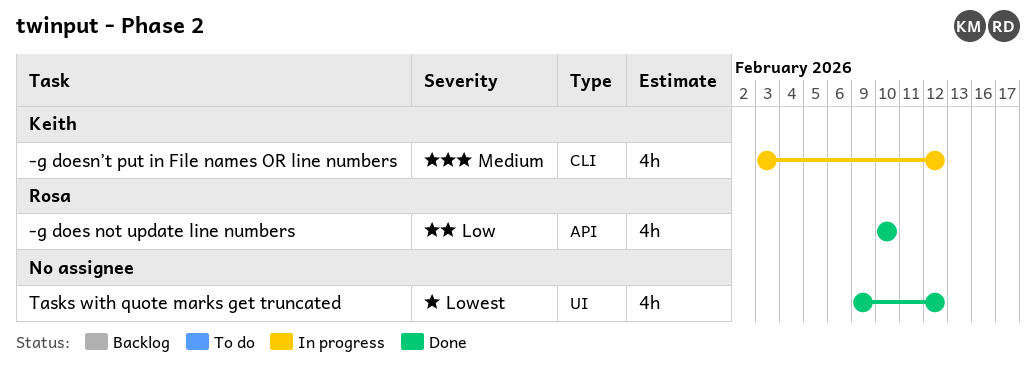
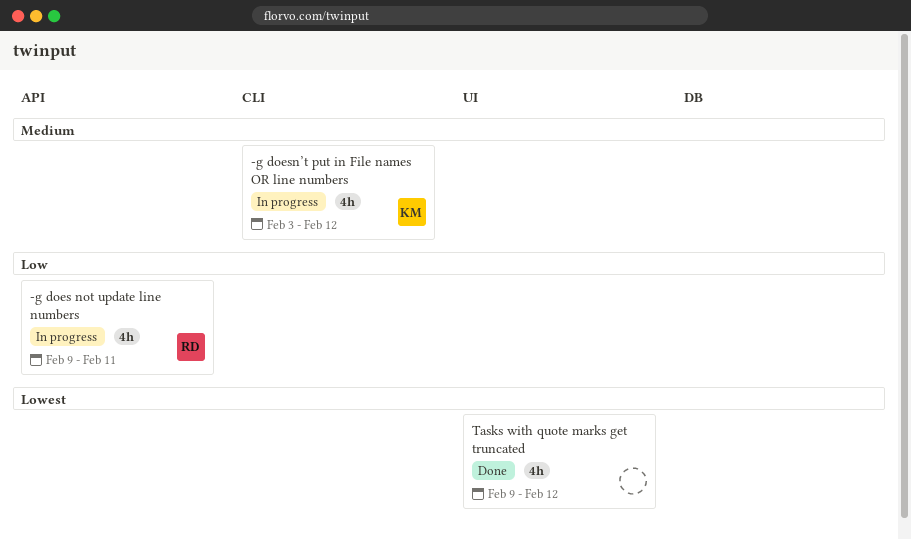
-g does not update line numbers, status: Done -> In progress
-g does not update line numbers, start: Feb 10 -> Feb 9
-g does not update line numbers, due: Feb 10 -> Feb 11

